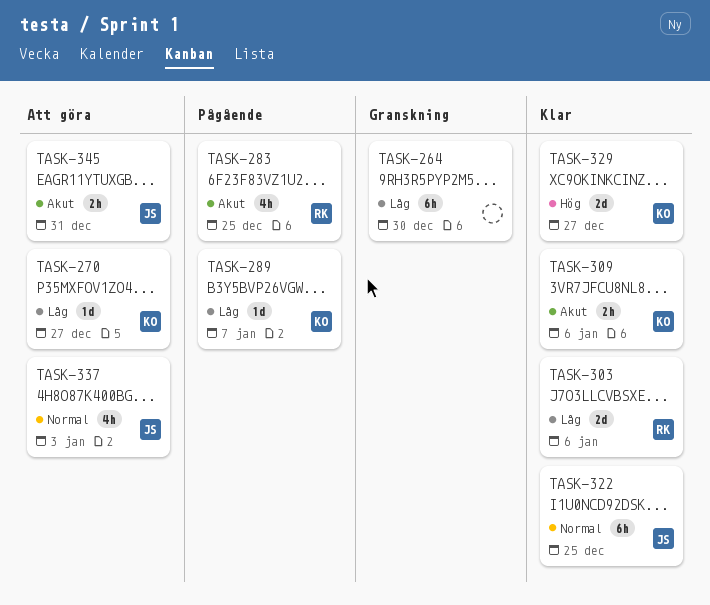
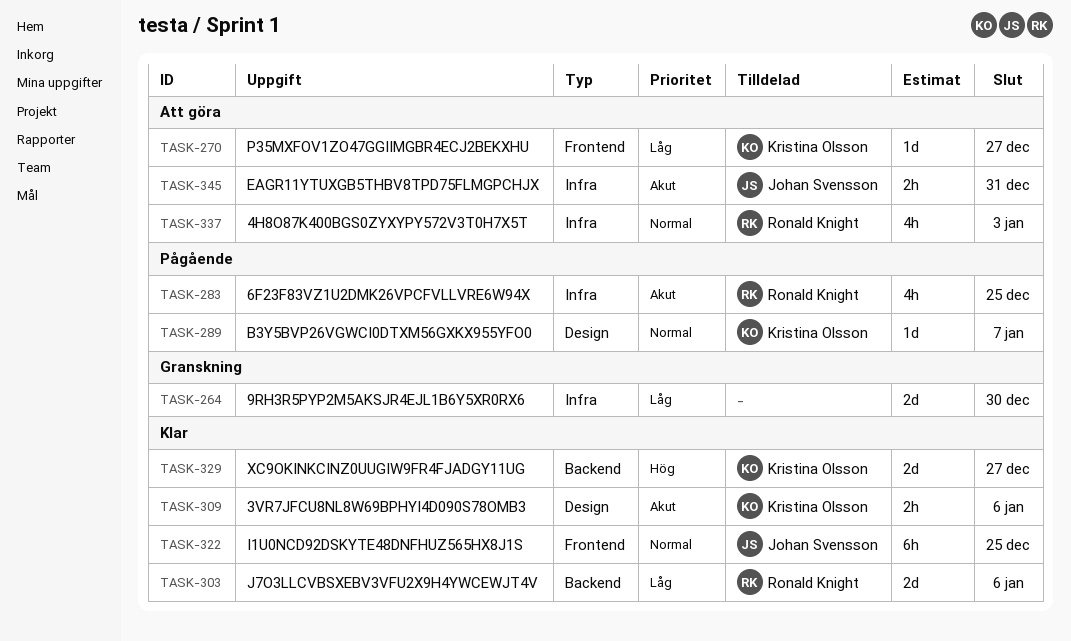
TASK-264, estimate: 6h -> 2d
TASK-289, priority: Låg -> Normal
TASK-337, owner: Johan Svensson -> Ronald Knight

